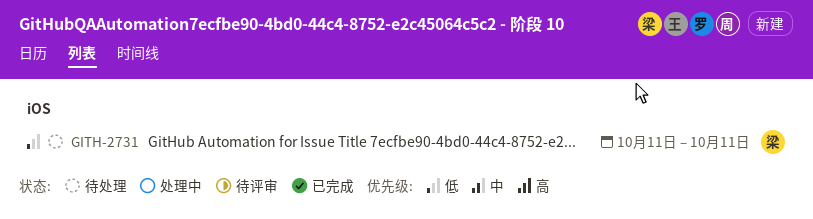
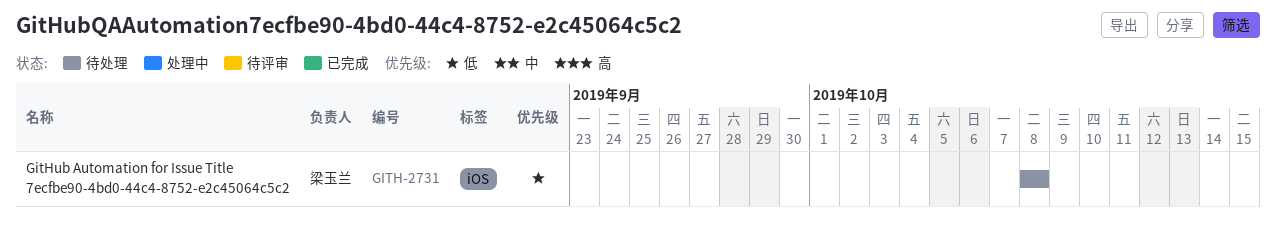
GITH-2731, start: Oct 11 -> Oct 8
GITH-2731, due: Oct 11 -> Oct 8

